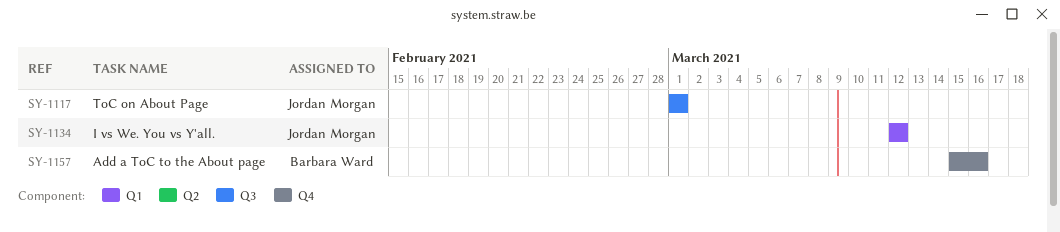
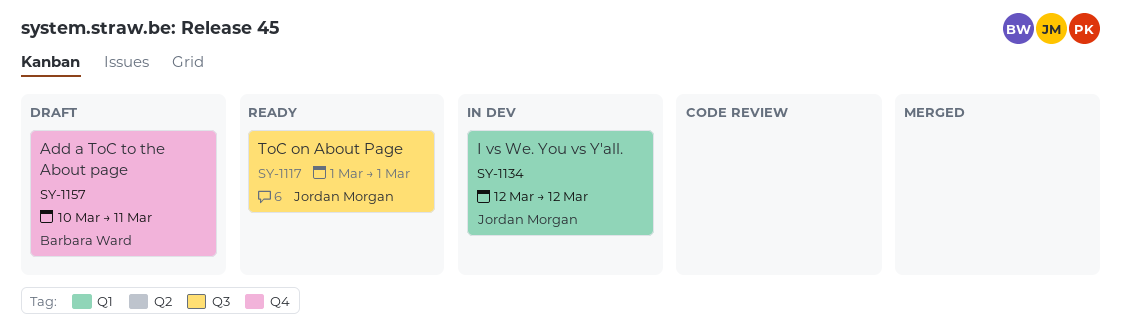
SY-1157, start: Mar 15 -> Mar 10
SY-1157, due: Mar 16 -> Mar 11

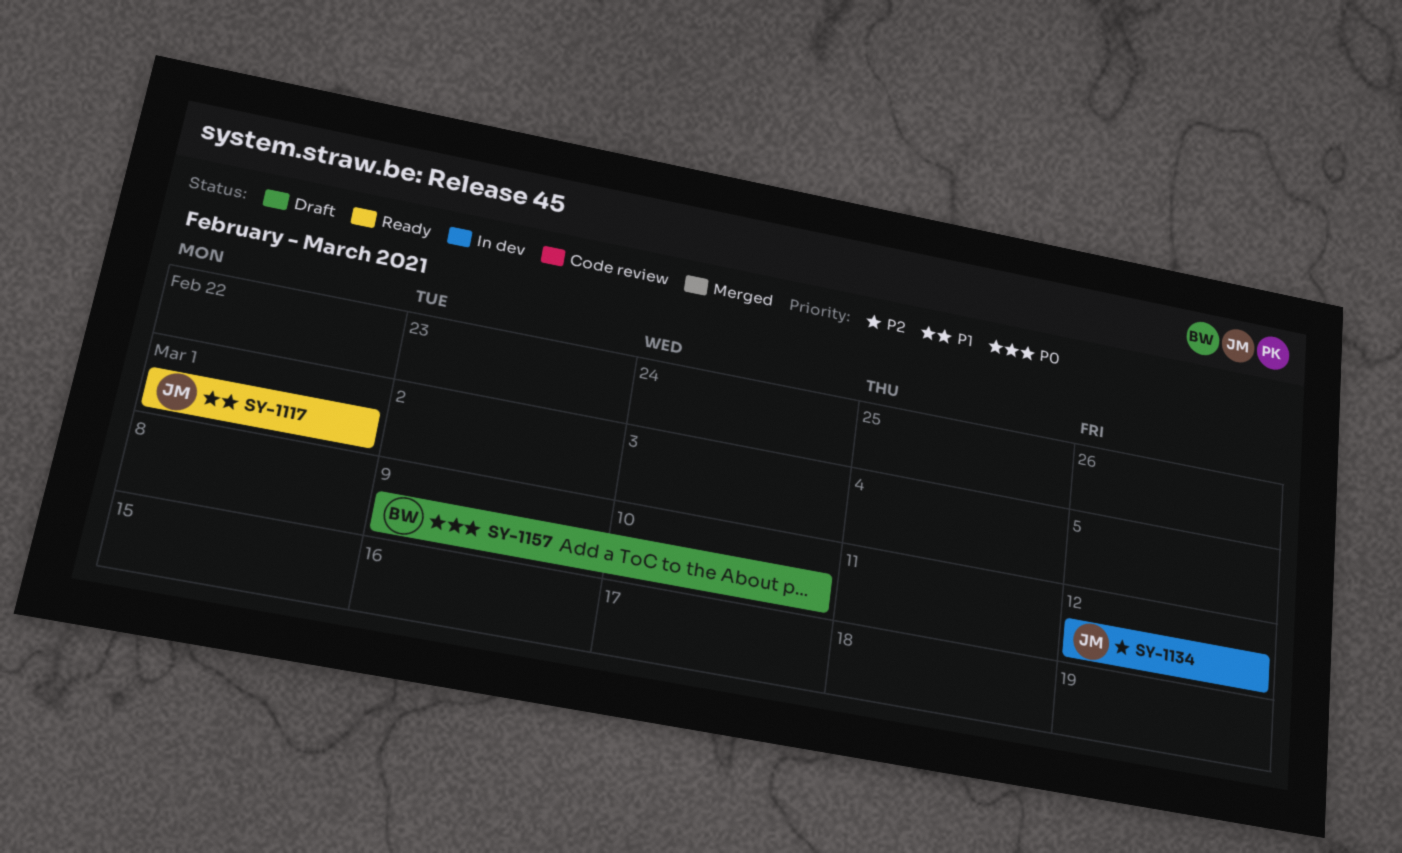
SY-1157, start: Mar 10 -> Mar 9
SY-1157, due: Mar 11 -> Mar 10

